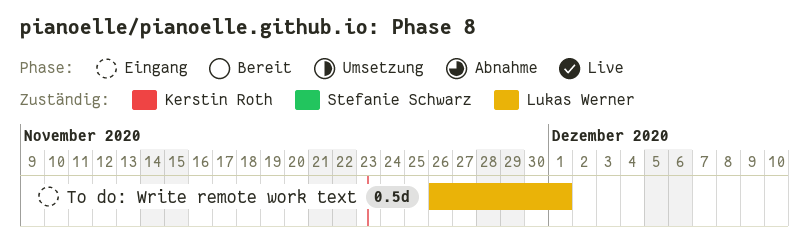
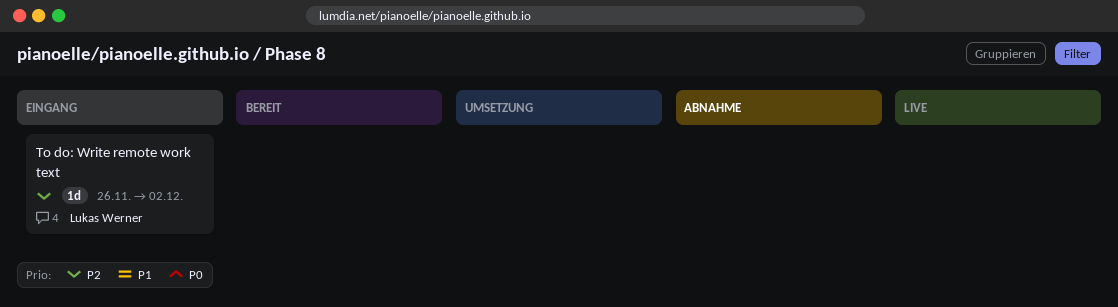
To do: Write remote work text, estimate: 0.5d -> 1d
To do: Write remote work text, due: Dec 1 -> Dec 2

